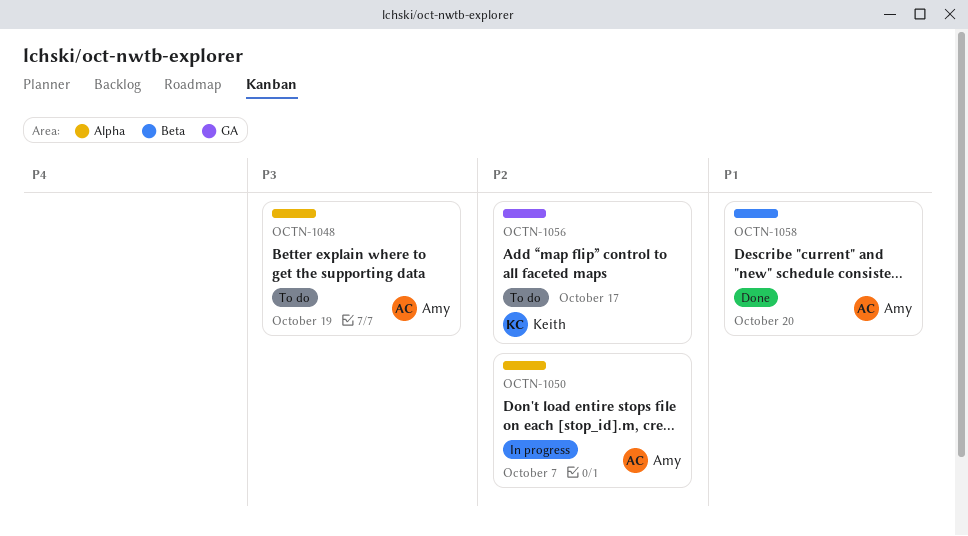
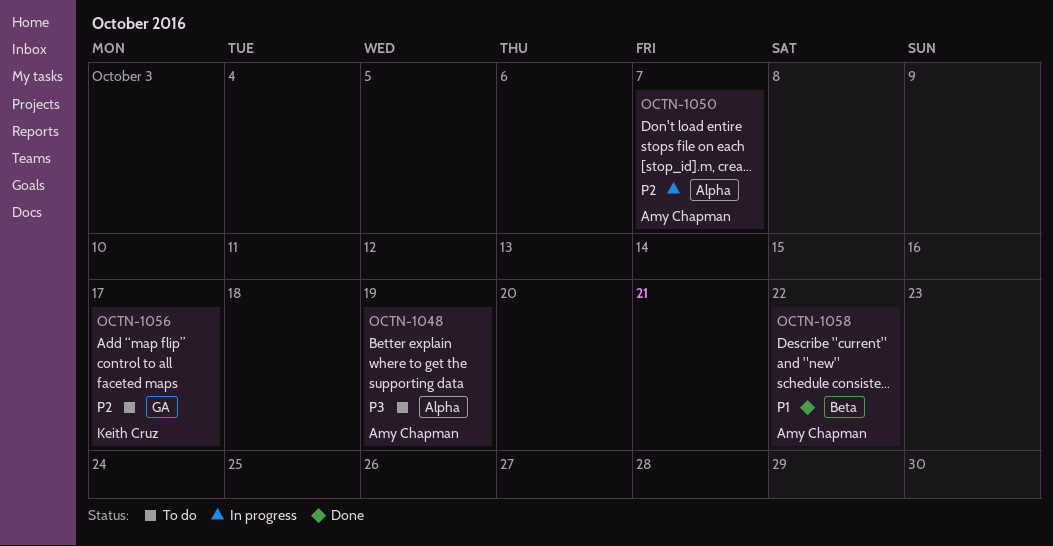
OCTN-1058, due: Oct 20 -> Oct 22

